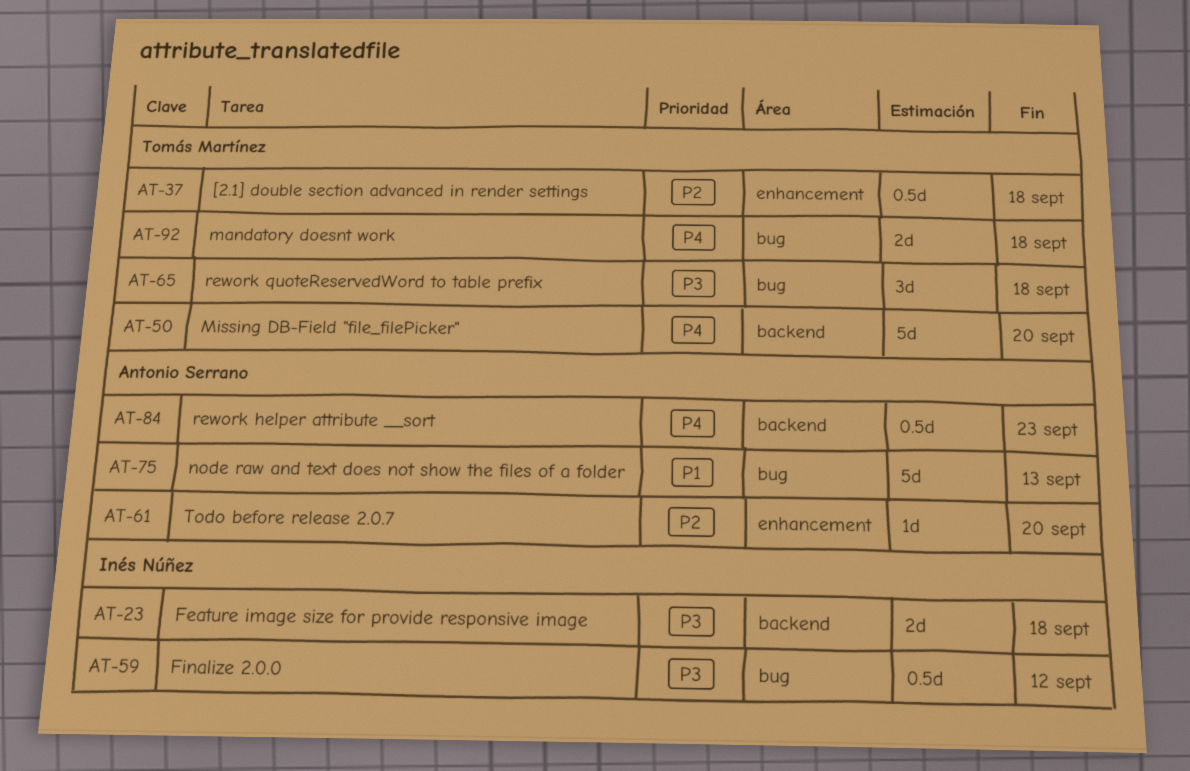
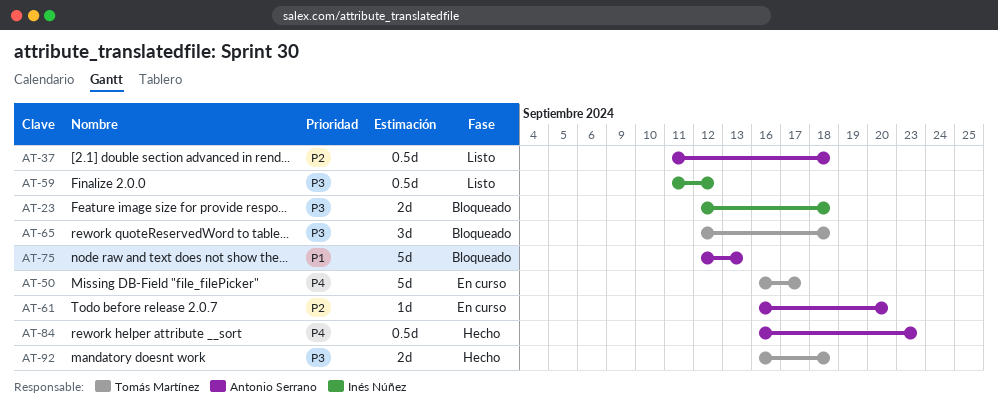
AT-37, owner: Tomás Martínez -> Antonio Serrano
AT-50, due: Sep 20 -> Sep 17
AT-92, priority: P4 -> P3

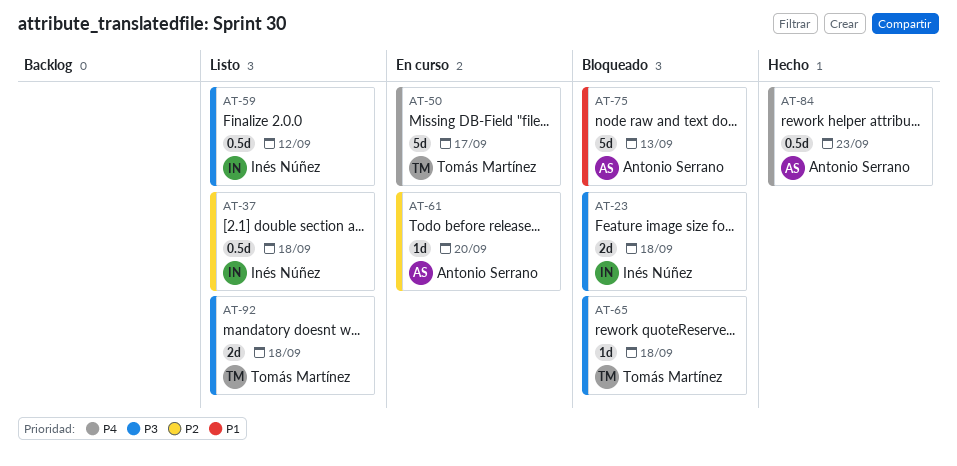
AT-37, owner: Antonio Serrano -> Inés Núñez
AT-65, estimate: 3d -> 1d
AT-92, status: Hecho -> Listo

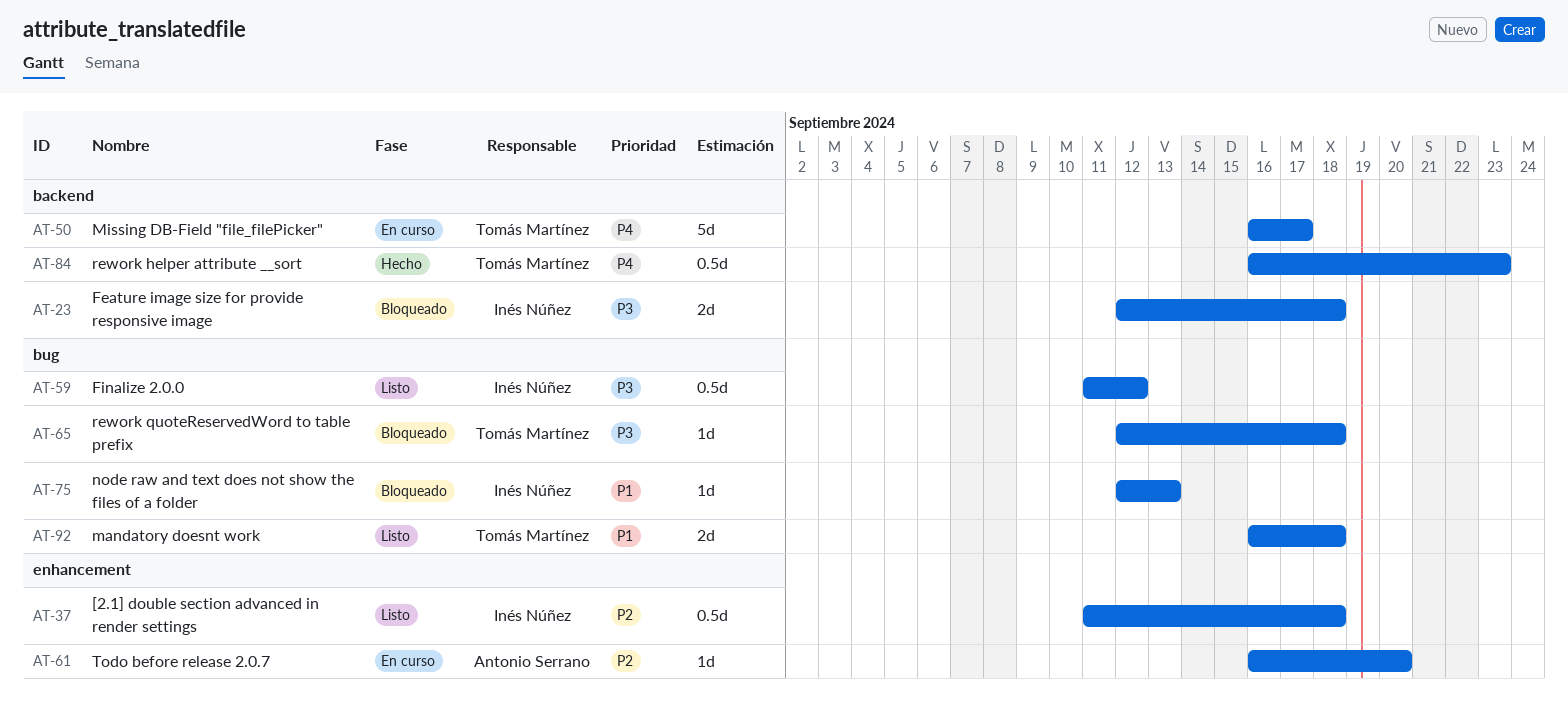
AT-75, owner: Antonio Serrano -> Inés Núñez
AT-75, estimate: 5d -> 1d
AT-84, owner: Antonio Serrano -> Tomás Martínez
AT-92, priority: P3 -> P1

